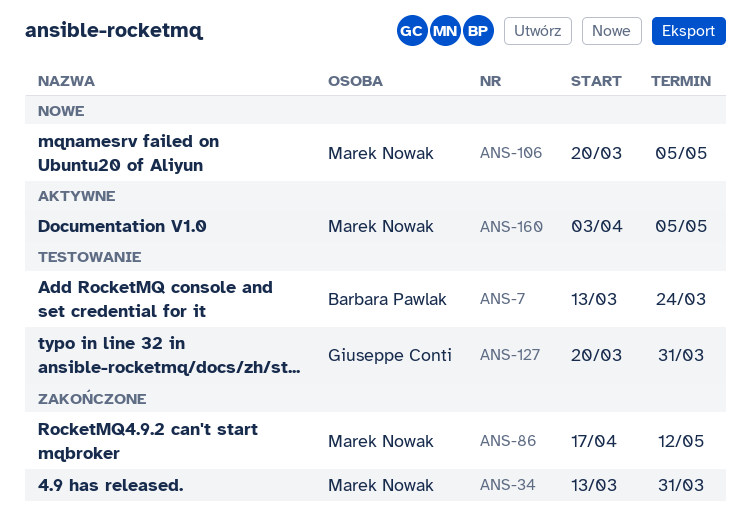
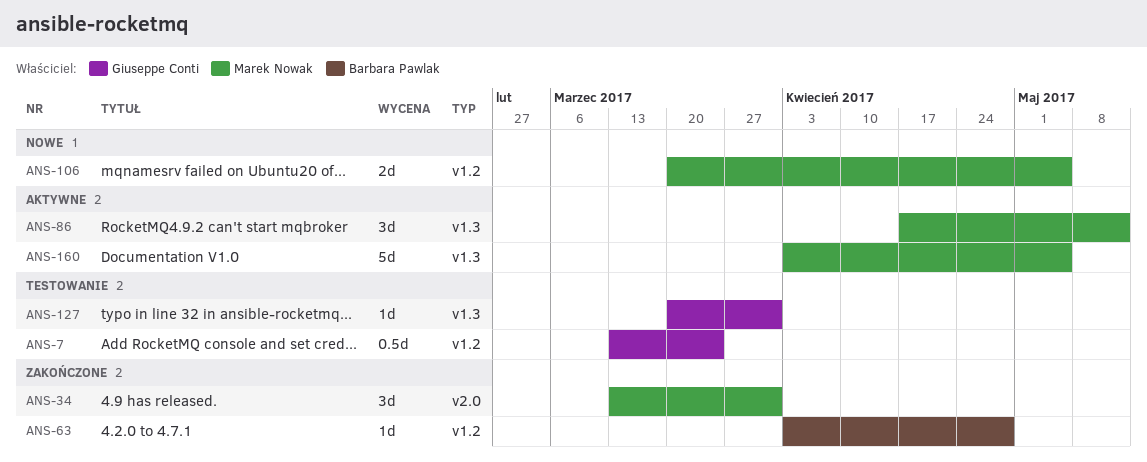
ANS-7, owner: Barbara Pawlak -> Giuseppe Conti
ANS-63: none -> present
ANS-86, status: Zakończone -> Aktywne

